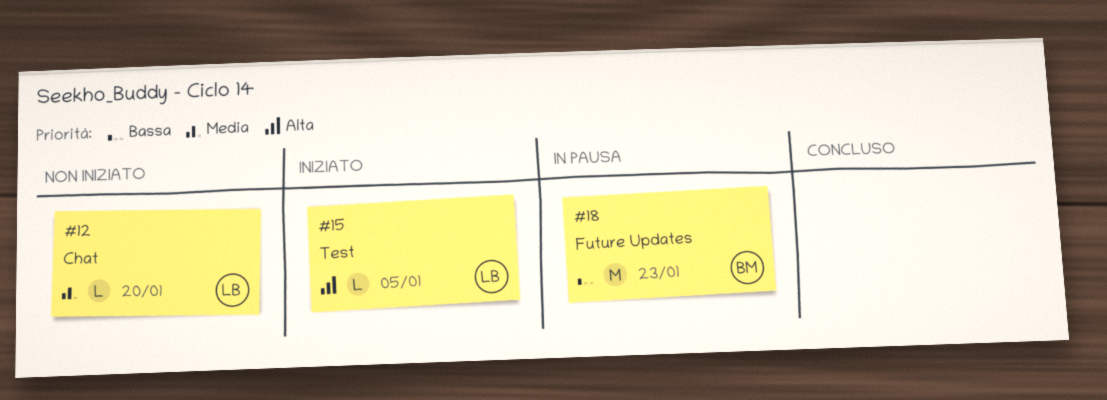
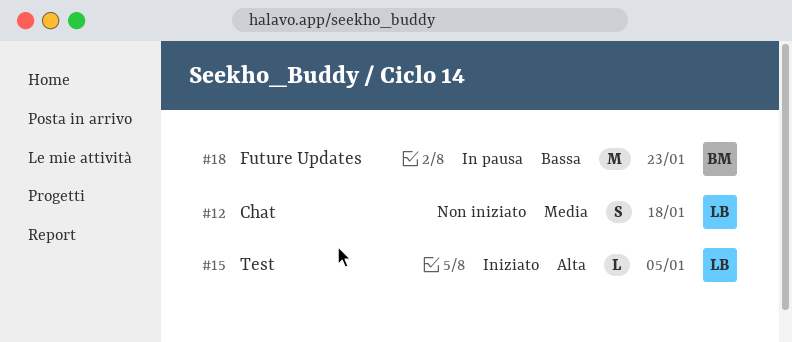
#12, estimate: L -> S
#12, due: Jan 20 -> Jan 18

